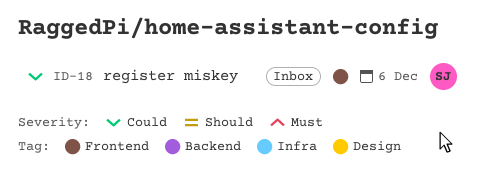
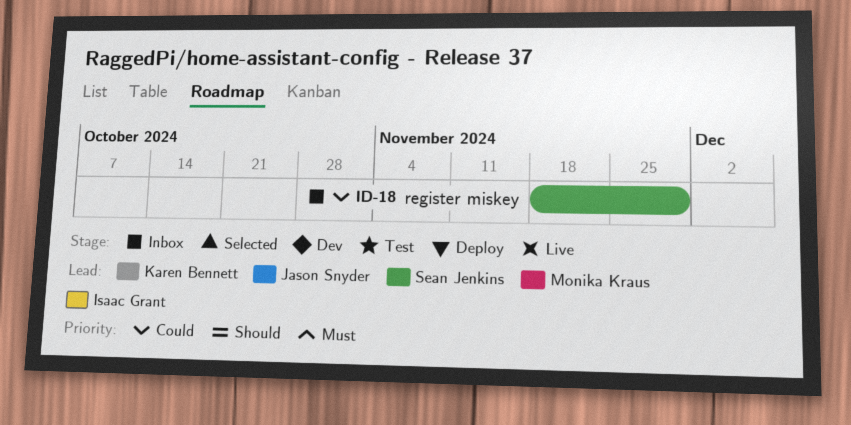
ID-18, due: Dec 6 -> Nov 29

